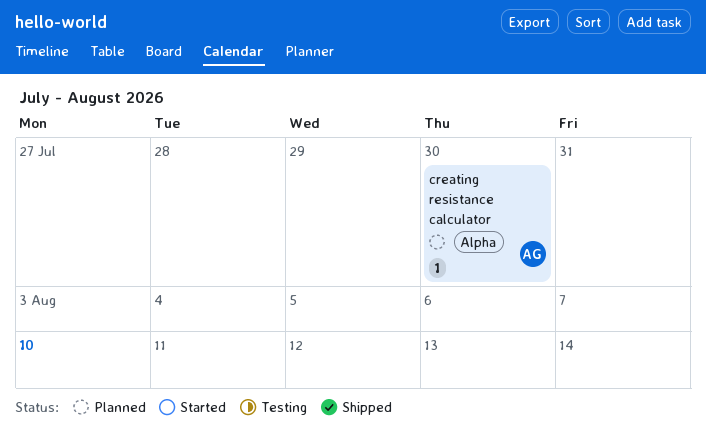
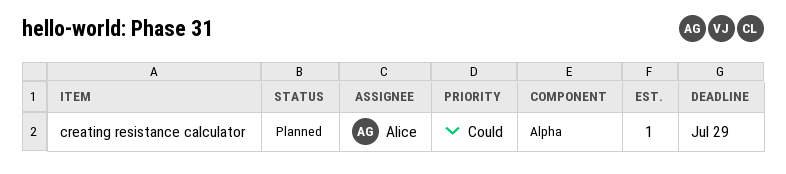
creating resistance calculator, due: Jul 30 -> Jul 29

